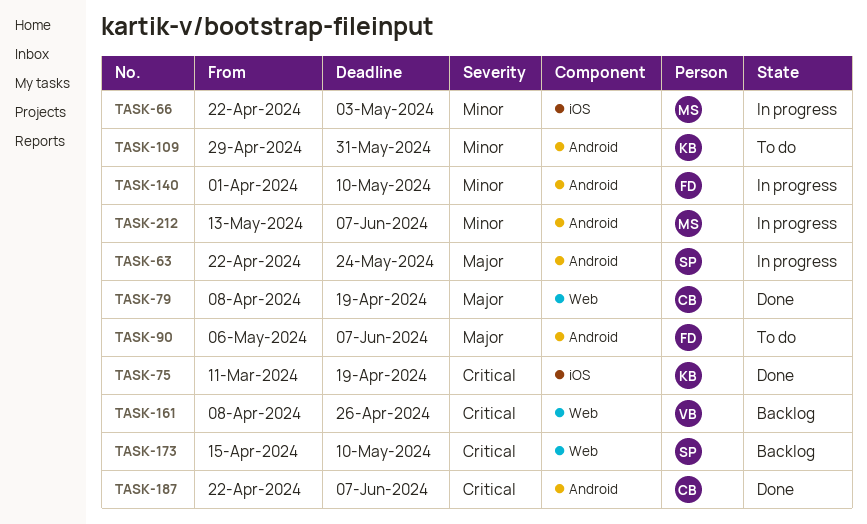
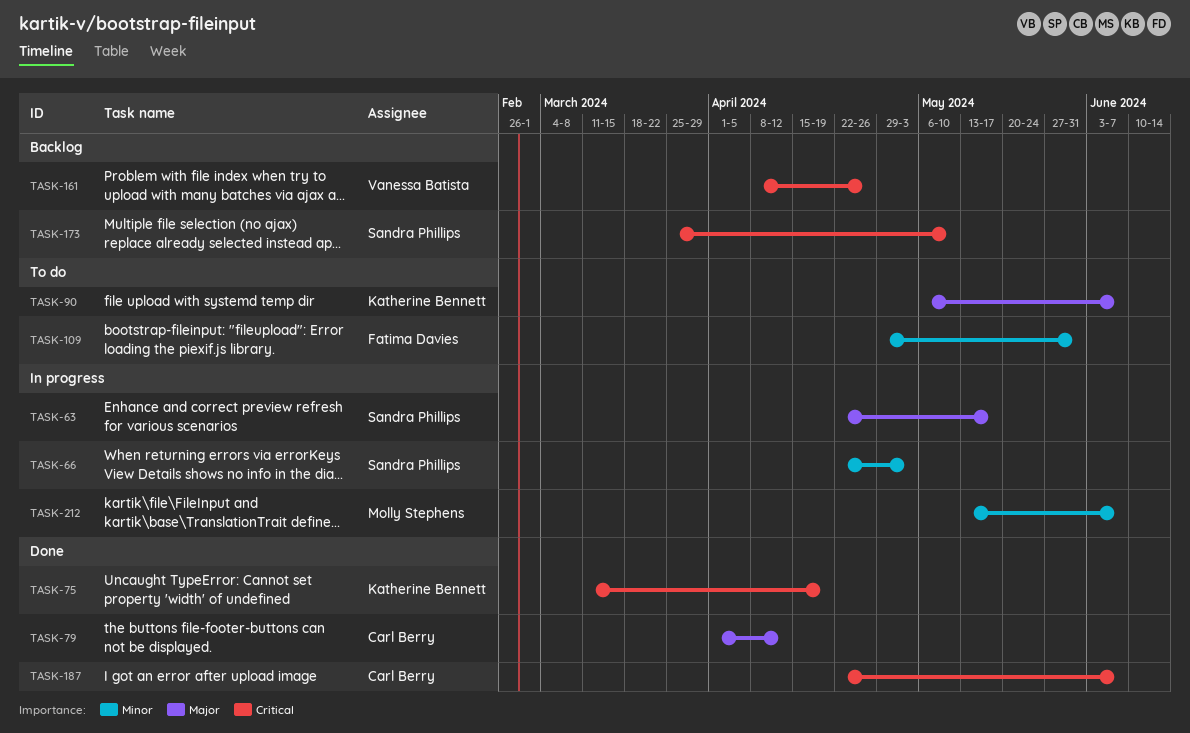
TASK-63, due: May 24 -> May 17
TASK-66, owner: Molly Stephens -> Sandra Phillips
TASK-79, start: Apr 8 -> Apr 1
TASK-79, due: Apr 19 -> Apr 12
TASK-90, owner: Fatima Davies -> Katherine Bennett
TASK-109, owner: Katherine Bennett -> Fatima Davies
TASK-140: present -> none
TASK-173, start: Apr 15 -> Mar 25

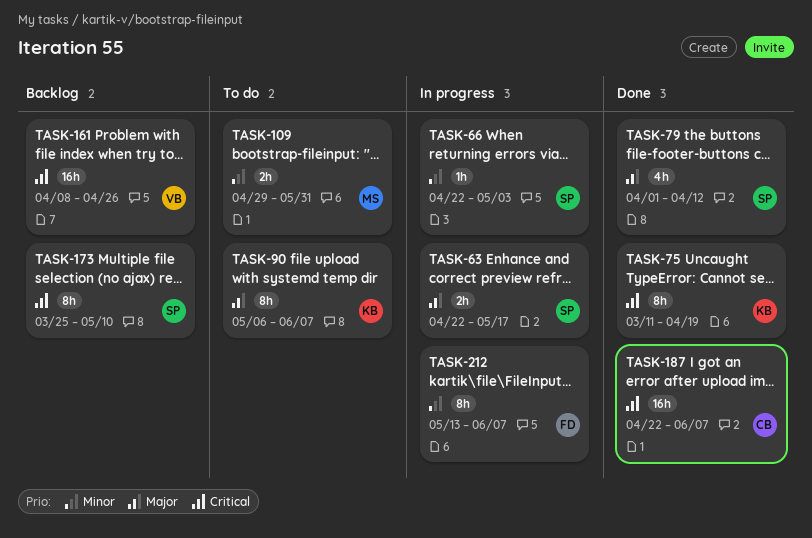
TASK-79, owner: Carl Berry -> Sandra Phillips
TASK-109, owner: Fatima Davies -> Molly Stephens
TASK-212, owner: Molly Stephens -> Fatima Davies

